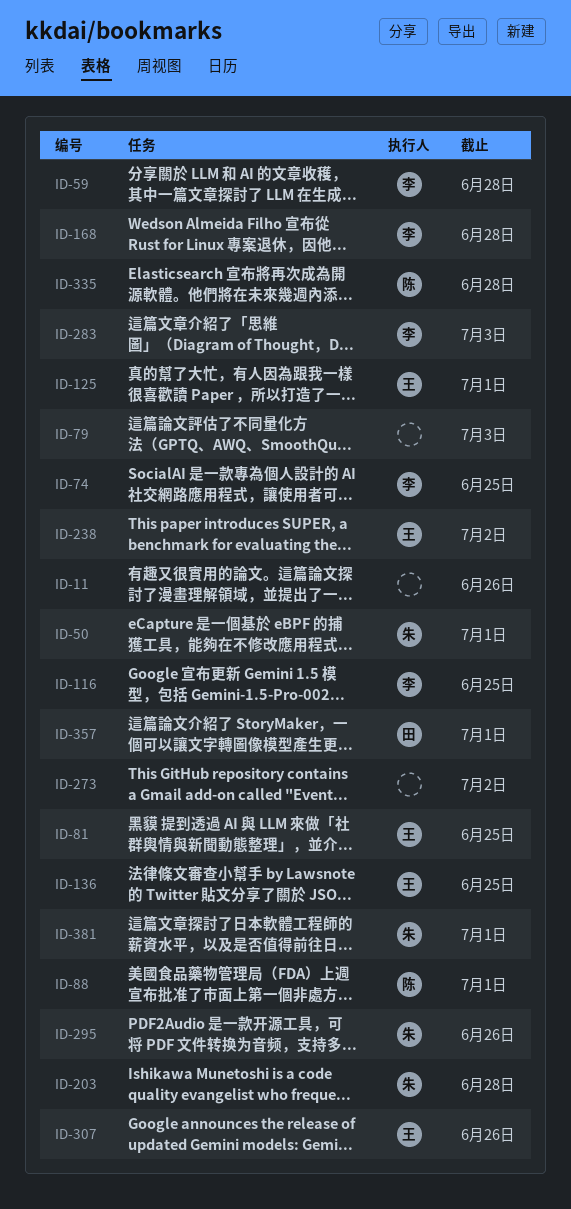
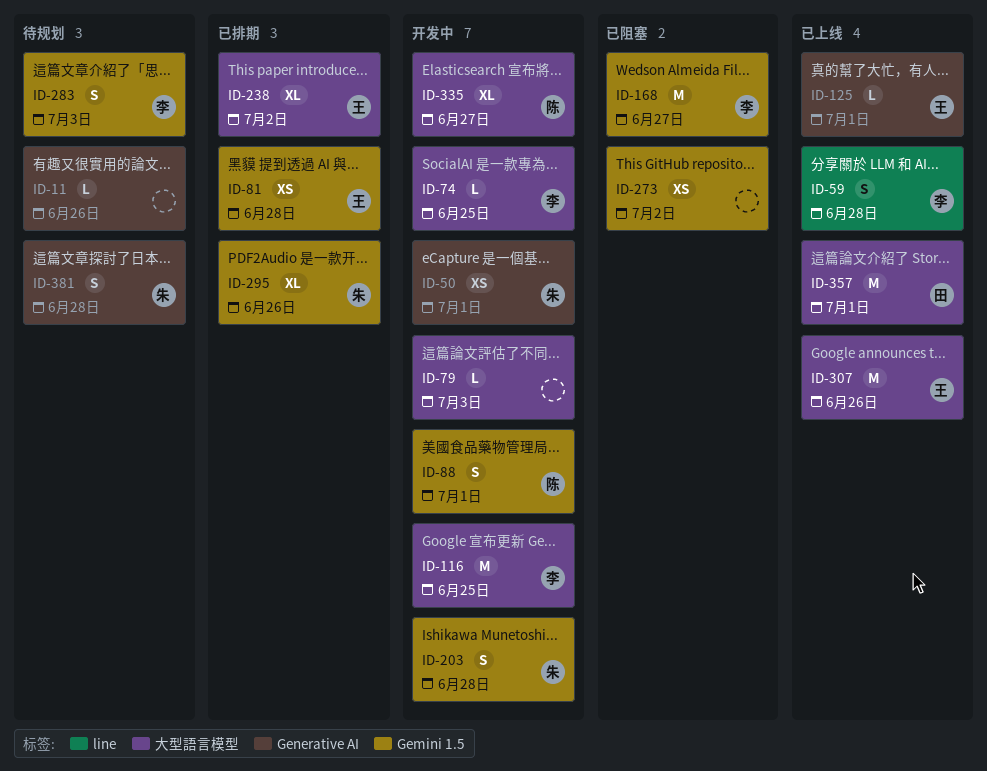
ID-81, due: Jun 25 -> Jun 28
ID-136: present -> none
ID-168, due: Jun 28 -> Jun 27
ID-335, due: Jun 28 -> Jun 27
ID-381, due: Jul 1 -> Jun 28

